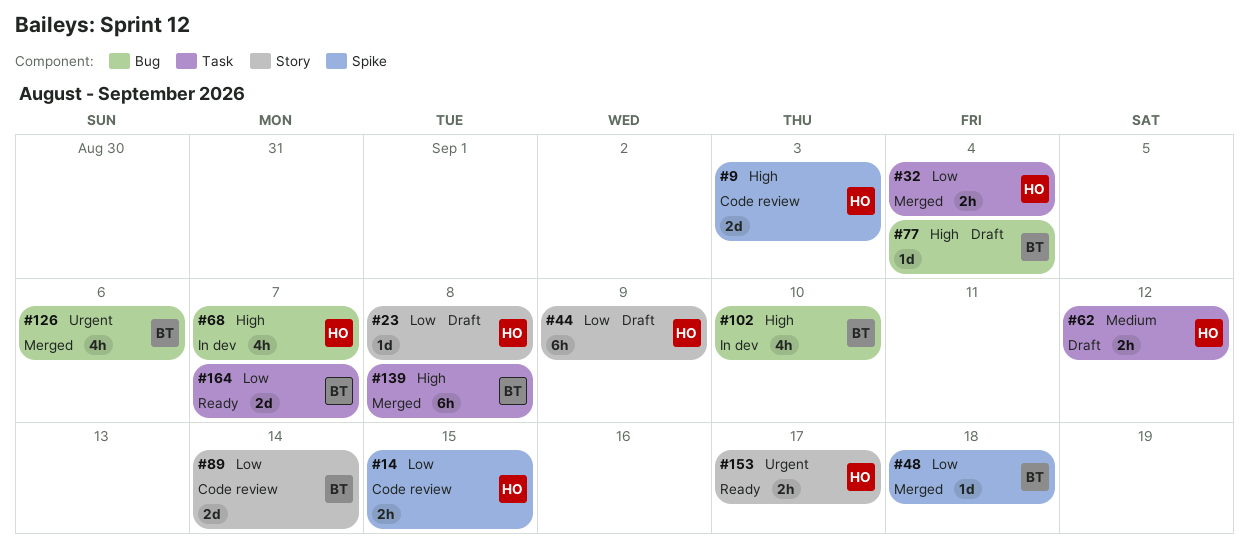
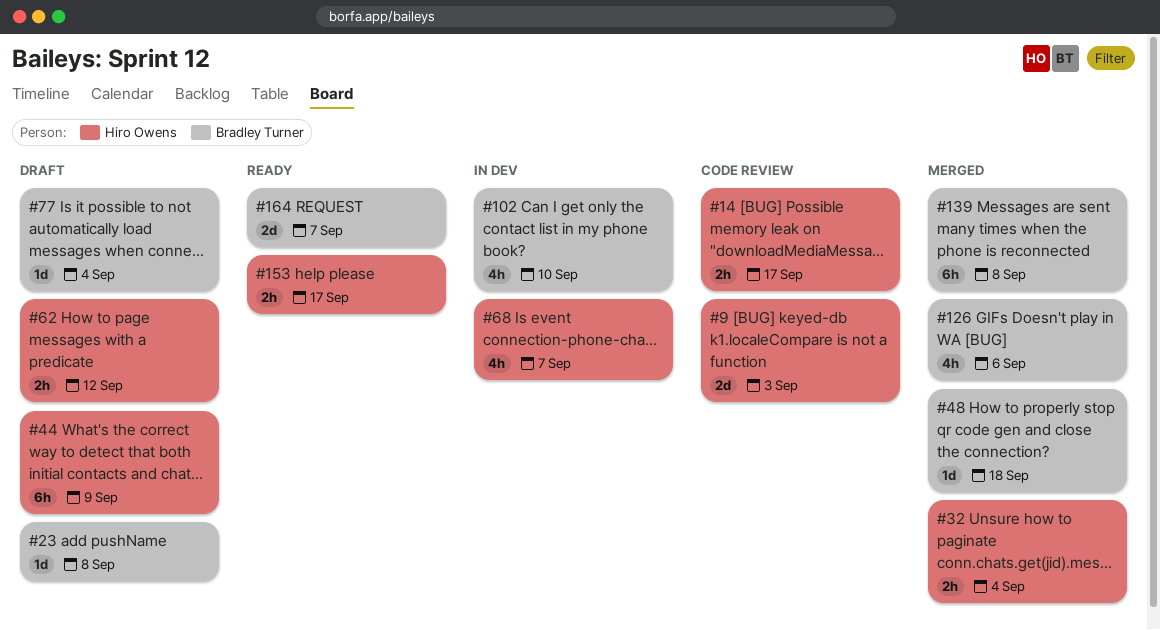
#14, due: Sep 15 -> Sep 17
#23, owner: Hiro Owens -> Bradley Turner
#89: present -> none

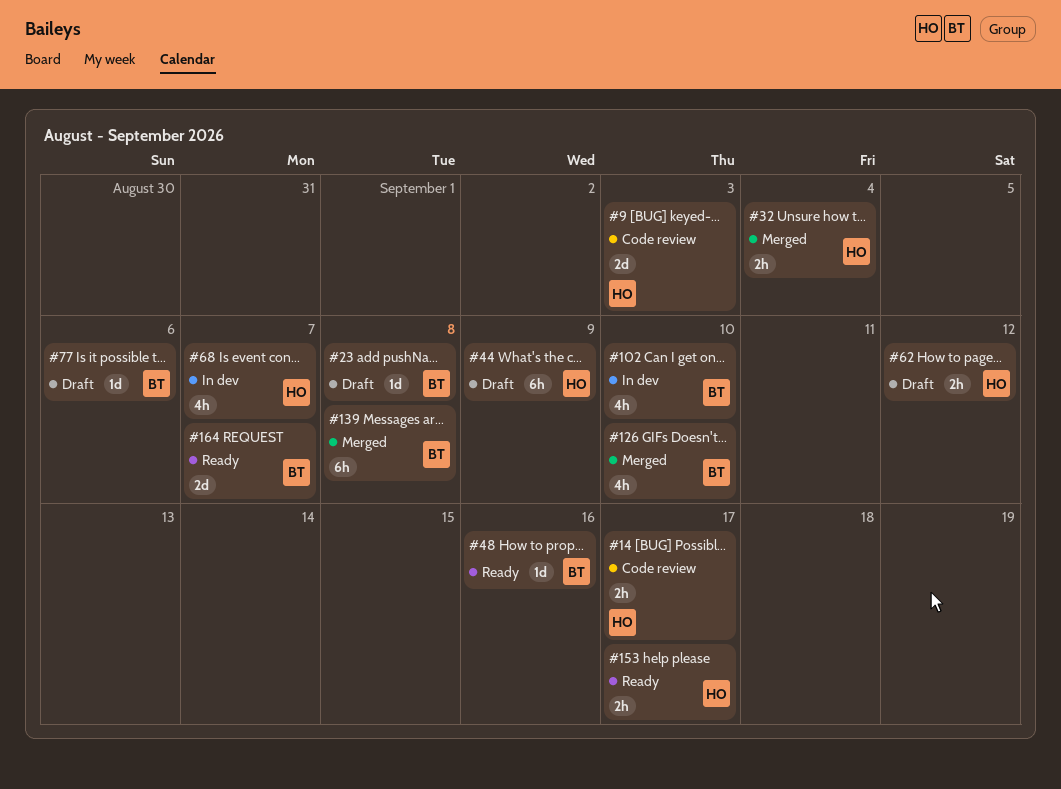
#48, status: Merged -> Ready
#48, due: Sep 18 -> Sep 16
#77, due: Sep 4 -> Sep 6
#126, due: Sep 6 -> Sep 10

